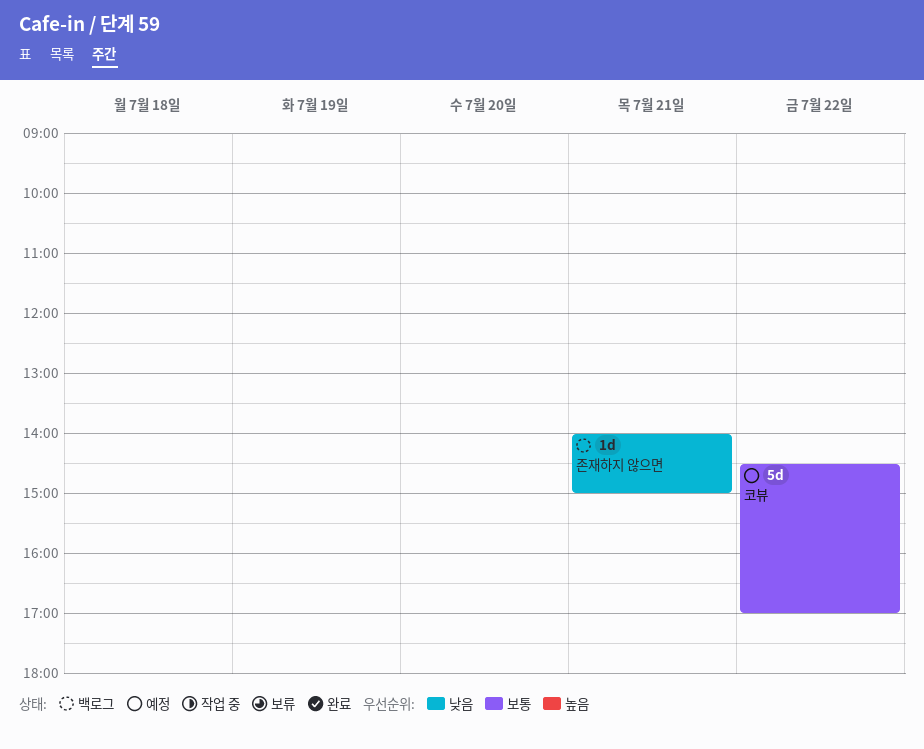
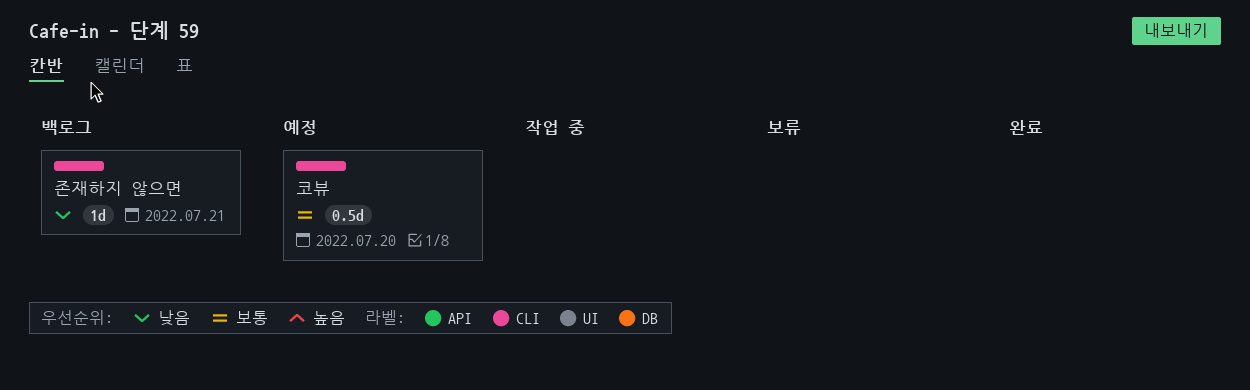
코뷰, estimate: 5d -> 0.5d
코뷰, day: Jul 22 -> Jul 20

